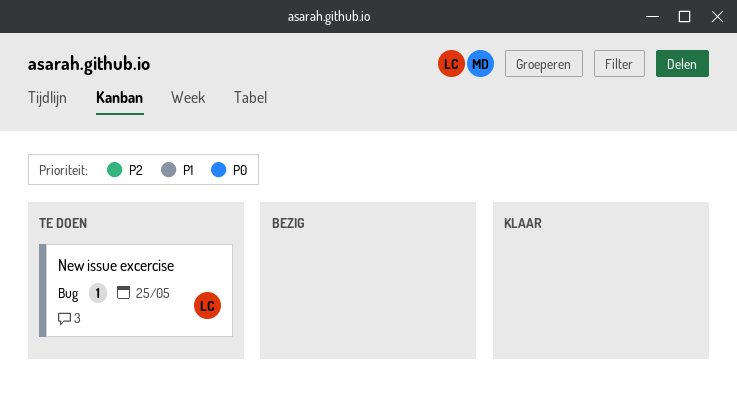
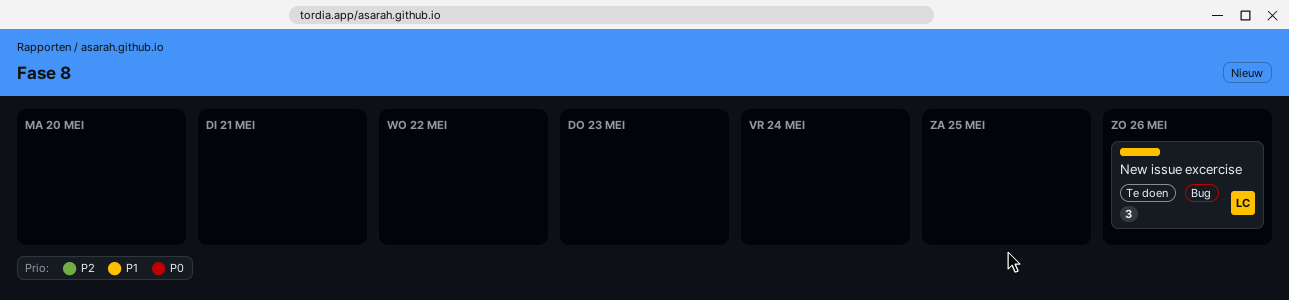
New issue excercise, estimate: 1 -> 3
New issue excercise, due: May 25 -> May 26

